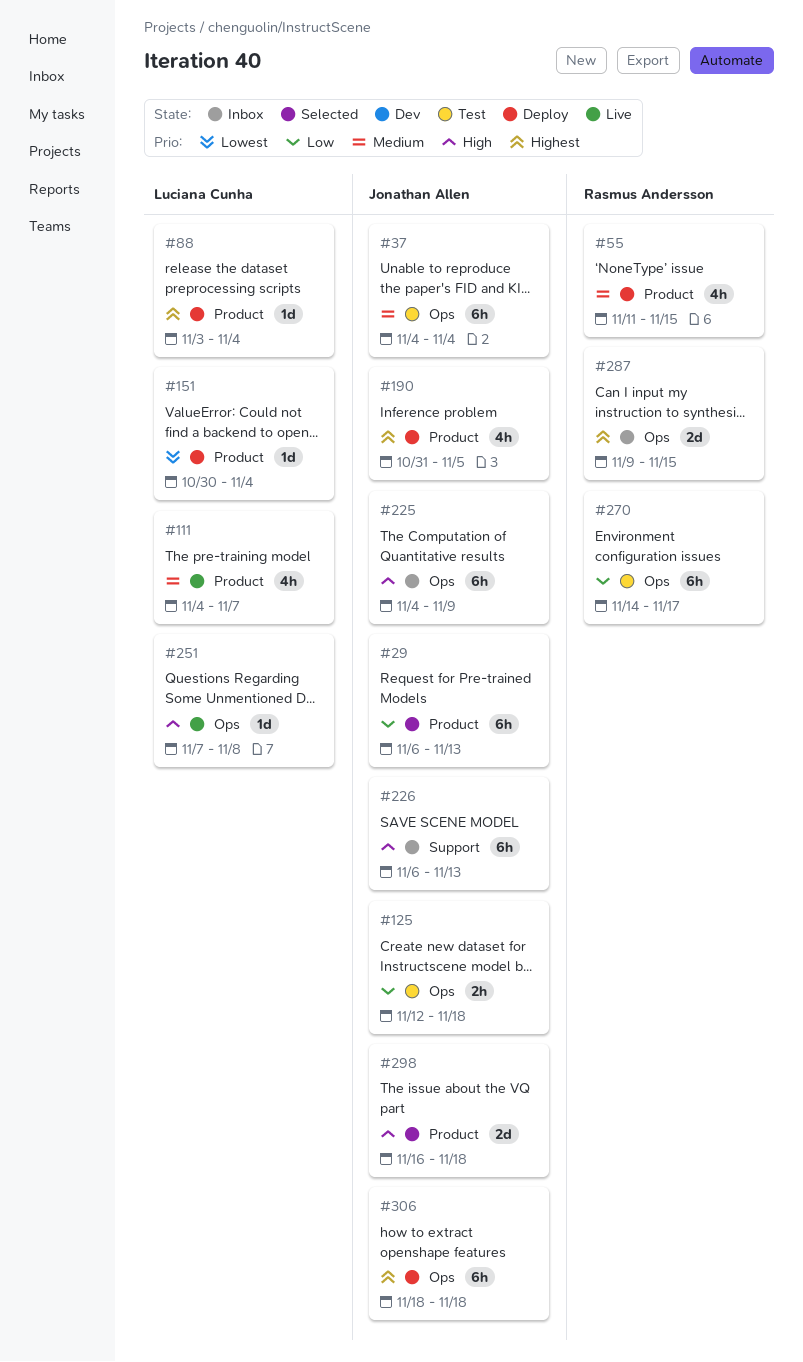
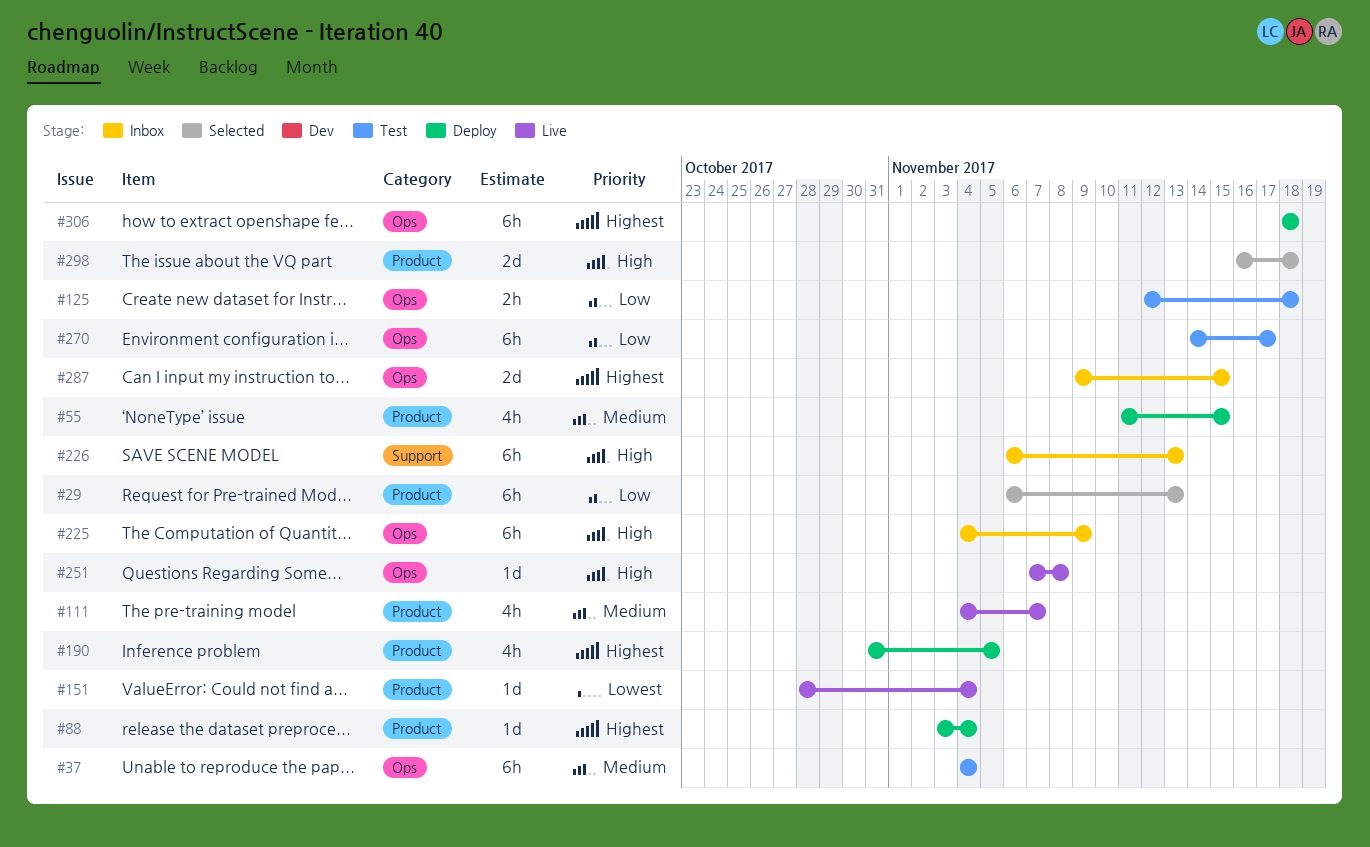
#151, status: Deploy -> Live
#151, start: Oct 30 -> Oct 28

